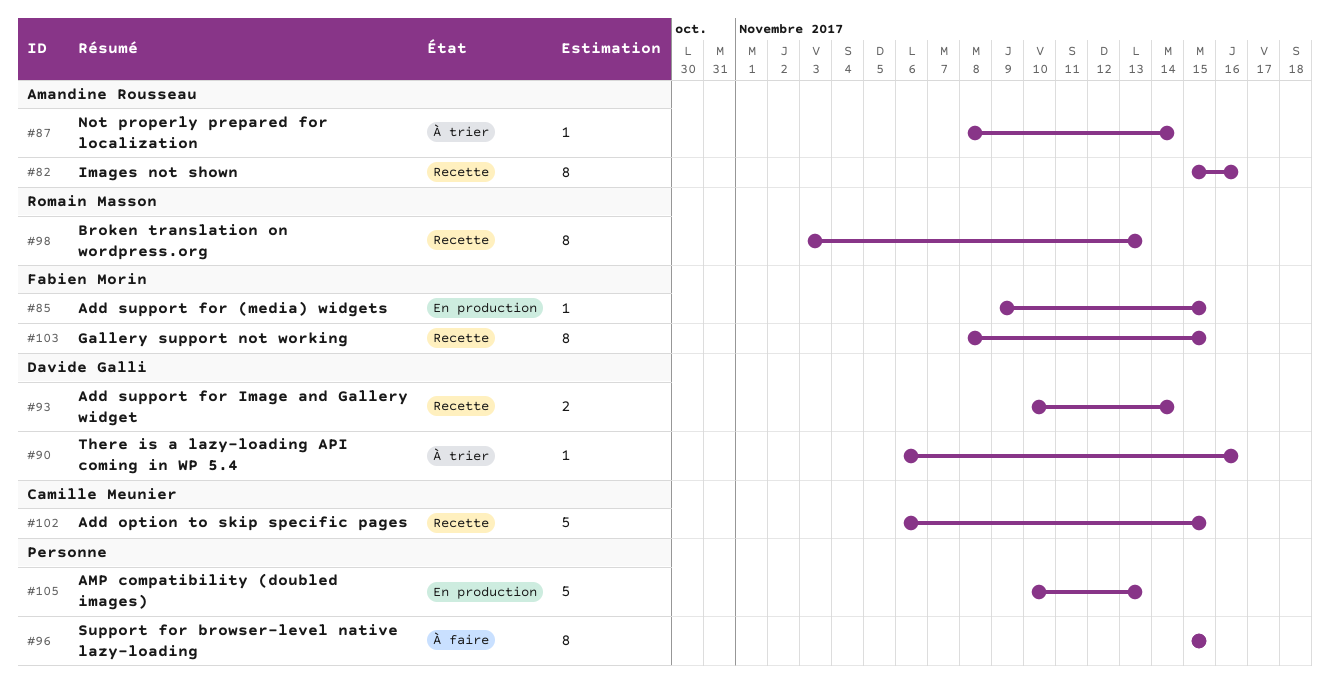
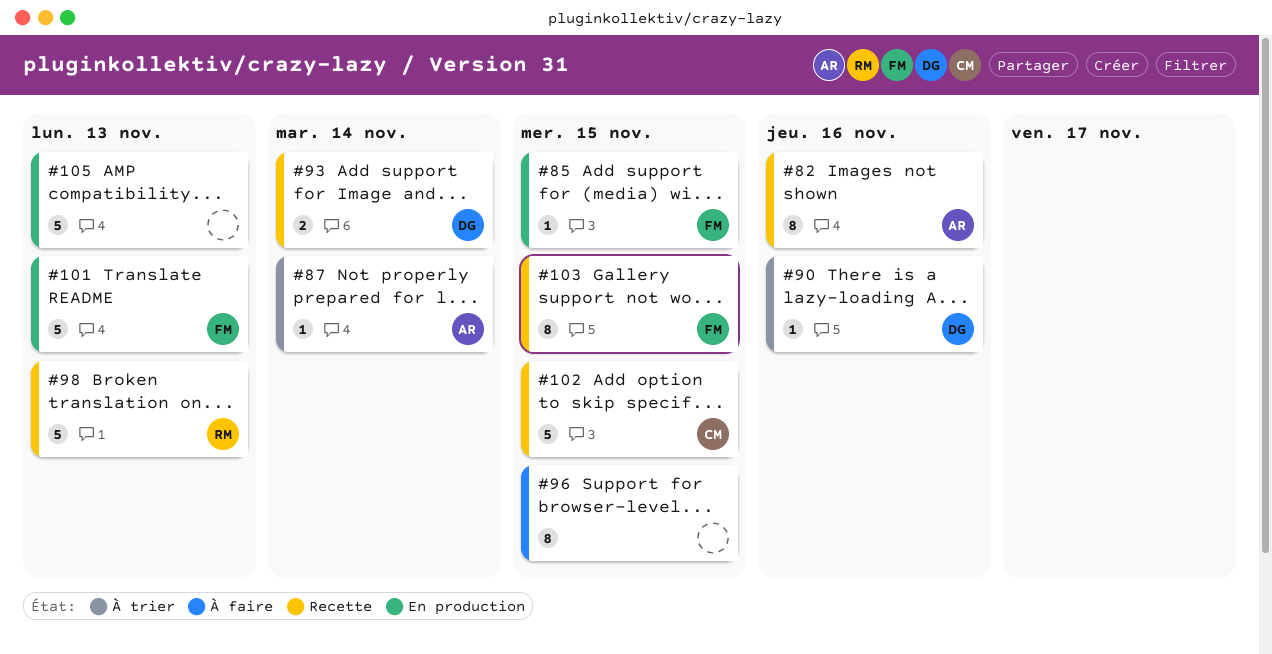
#98, estimate: 8 -> 5
#101: none -> present

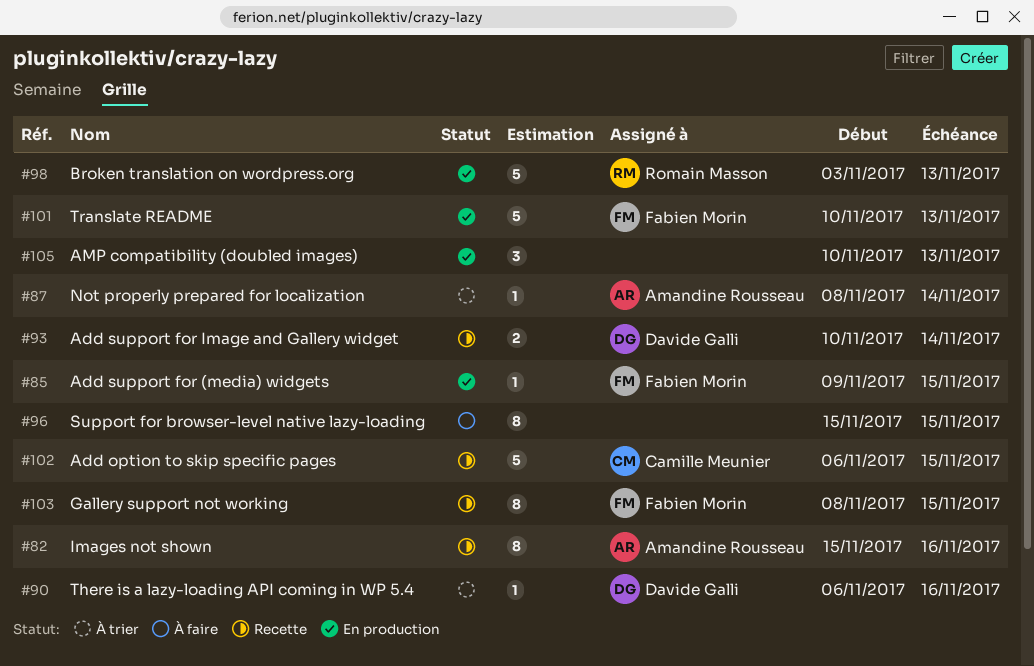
#98, status: Recette -> En production
#105, estimate: 5 -> 3

